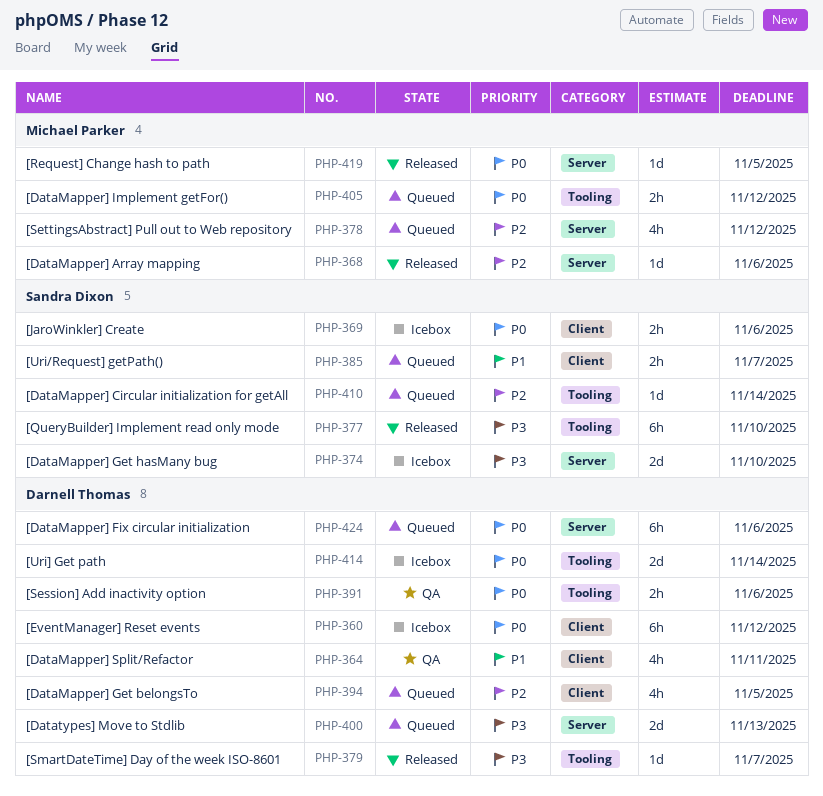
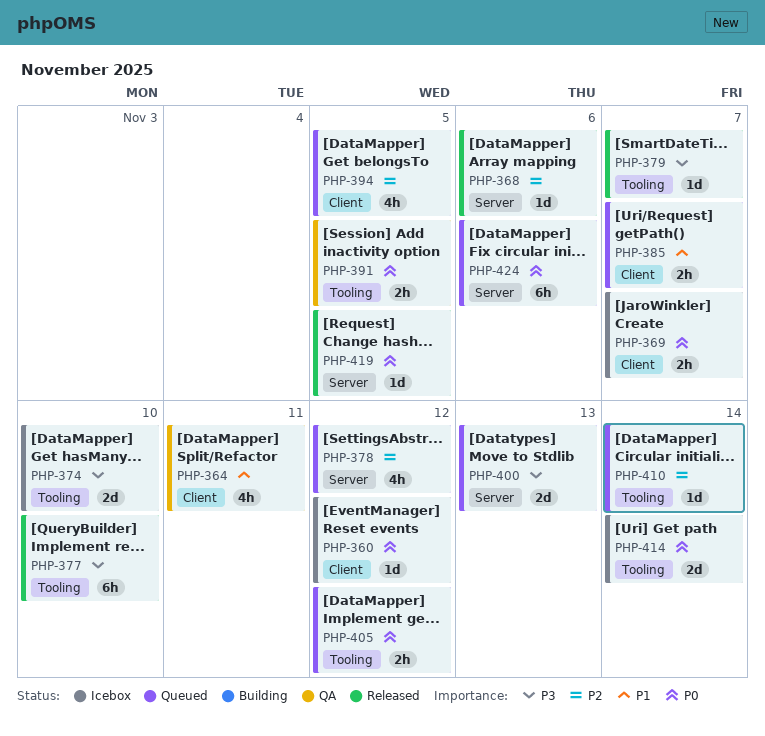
PHP-360, estimate: 6h -> 1d
PHP-369, due: Nov 6 -> Nov 7
PHP-374, label: Server -> Tooling
PHP-391, due: Nov 6 -> Nov 5

